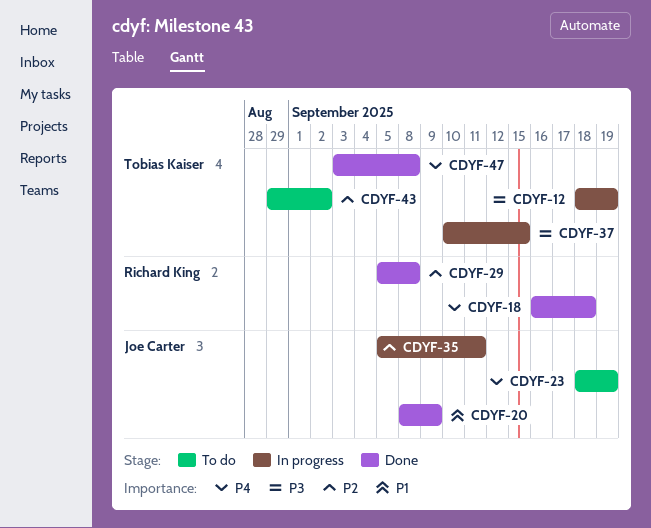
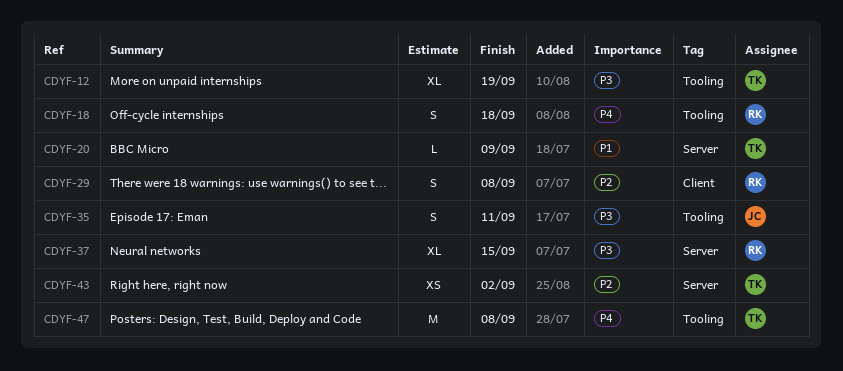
CDYF-20, owner: Joe Carter -> Tobias Kaiser
CDYF-23: present -> none
CDYF-35, priority: P2 -> P3
CDYF-37, owner: Tobias Kaiser -> Richard King

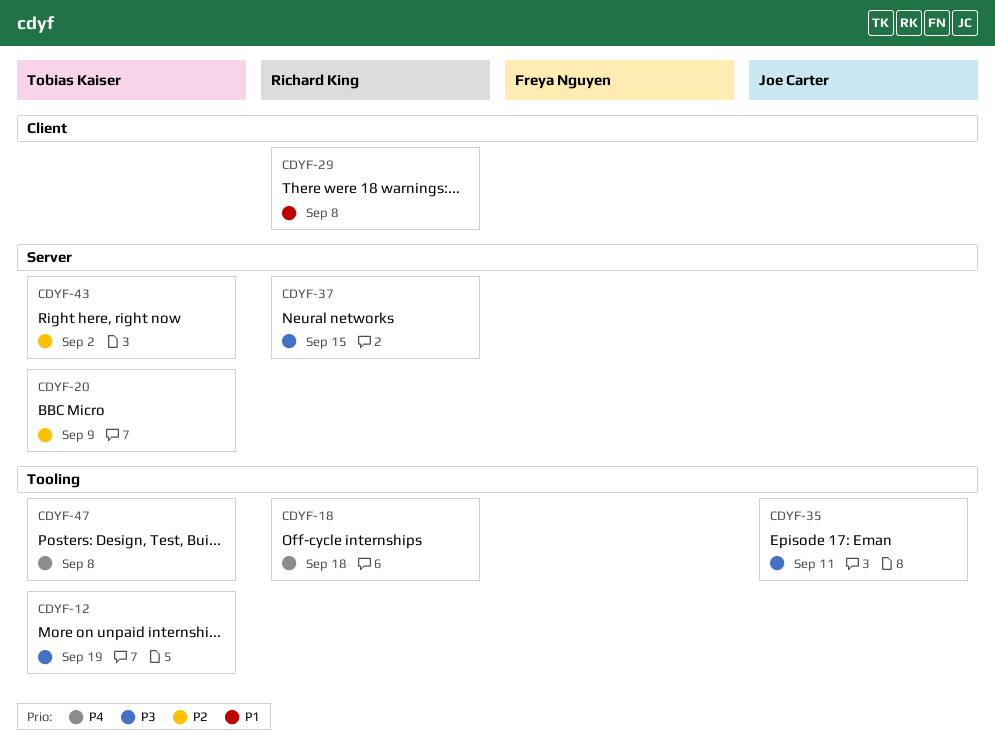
CDYF-20, priority: P1 -> P2
CDYF-29, priority: P2 -> P1

